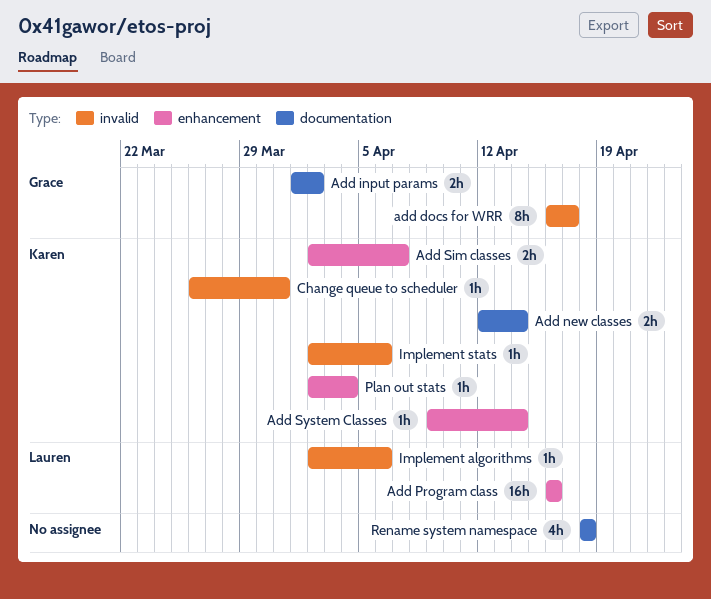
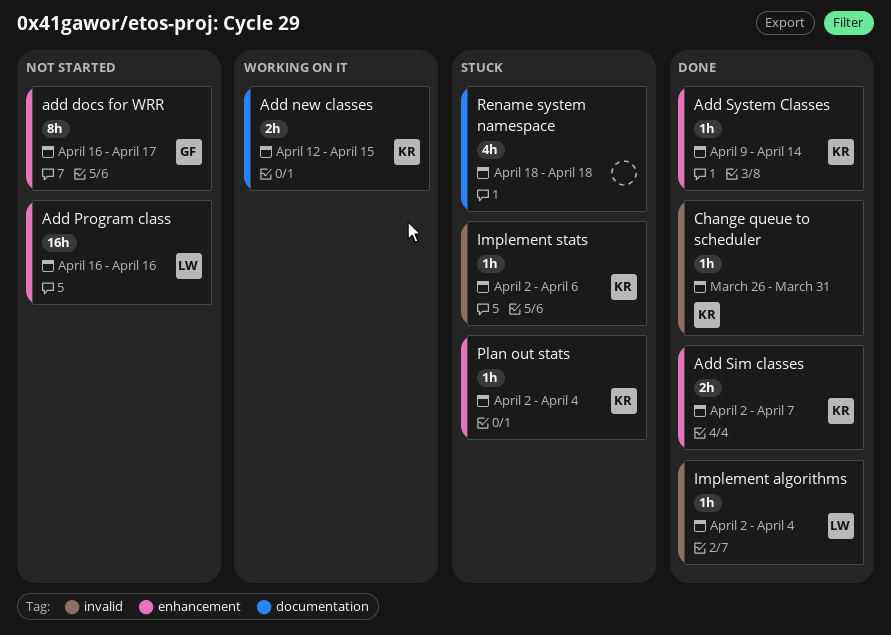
add docs for WRR, label: invalid -> enhancement
Add input params: present -> none
Add new classes, due: Apr 14 -> Apr 15
Implement algorithms, due: Apr 6 -> Apr 4

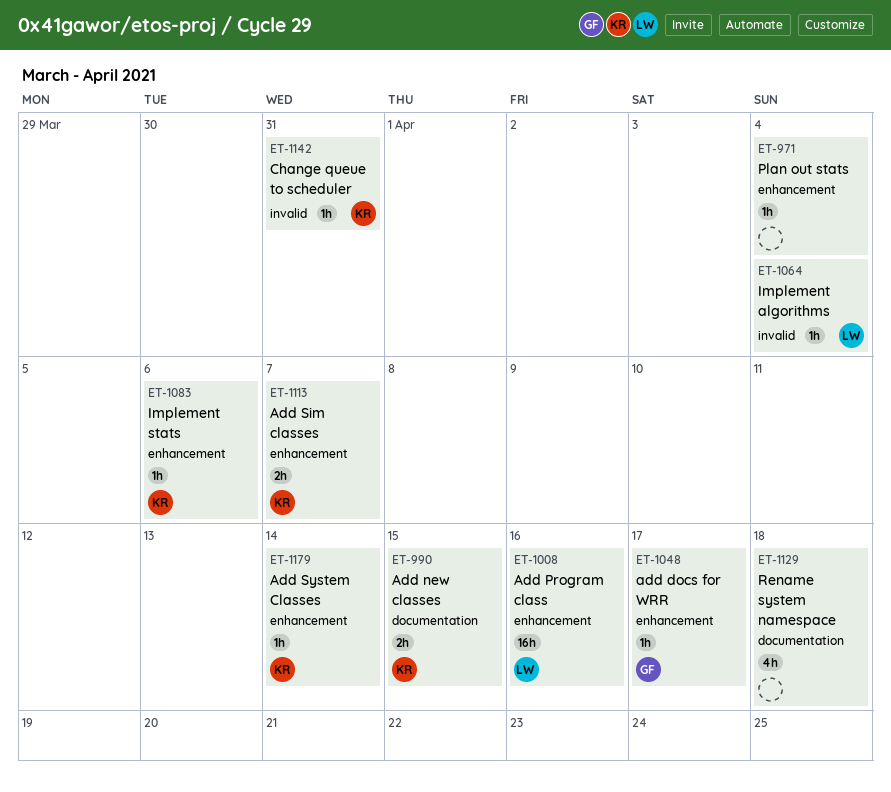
add docs for WRR, estimate: 8h -> 1h
Implement stats, label: invalid -> enhancement
Plan out stats, owner: KR -> none

